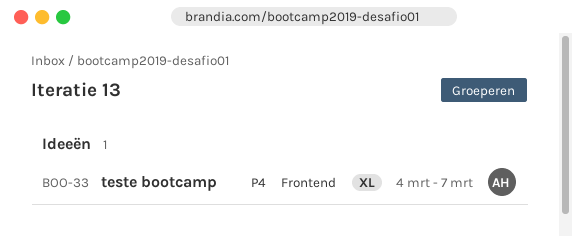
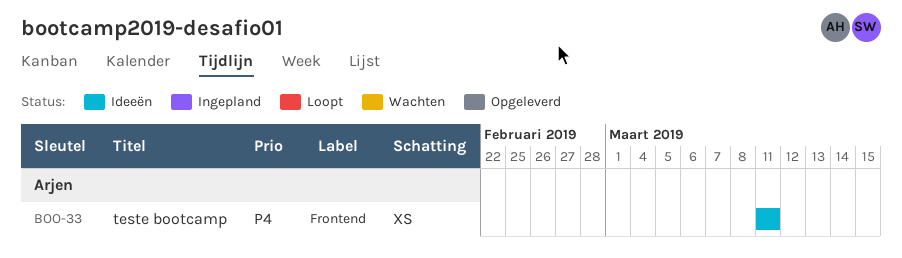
BOO-33, estimate: XL -> XS
BOO-33, start: Mar 4 -> Mar 11
BOO-33, due: Mar 7 -> Mar 11

